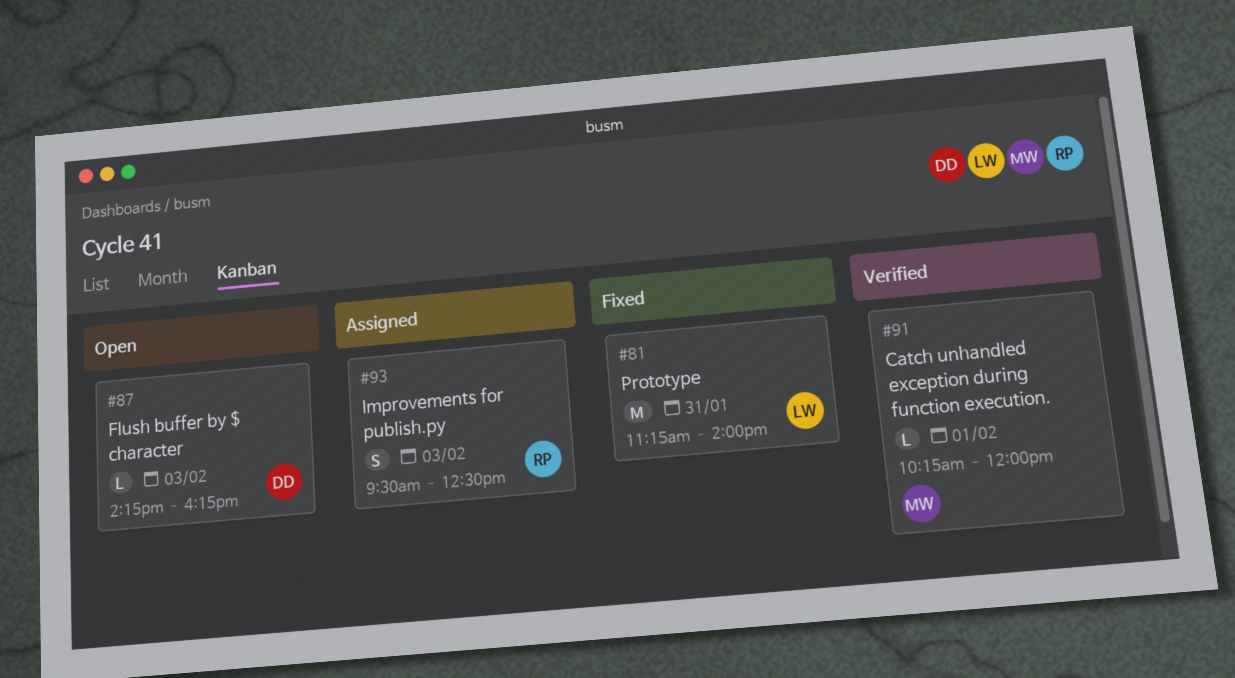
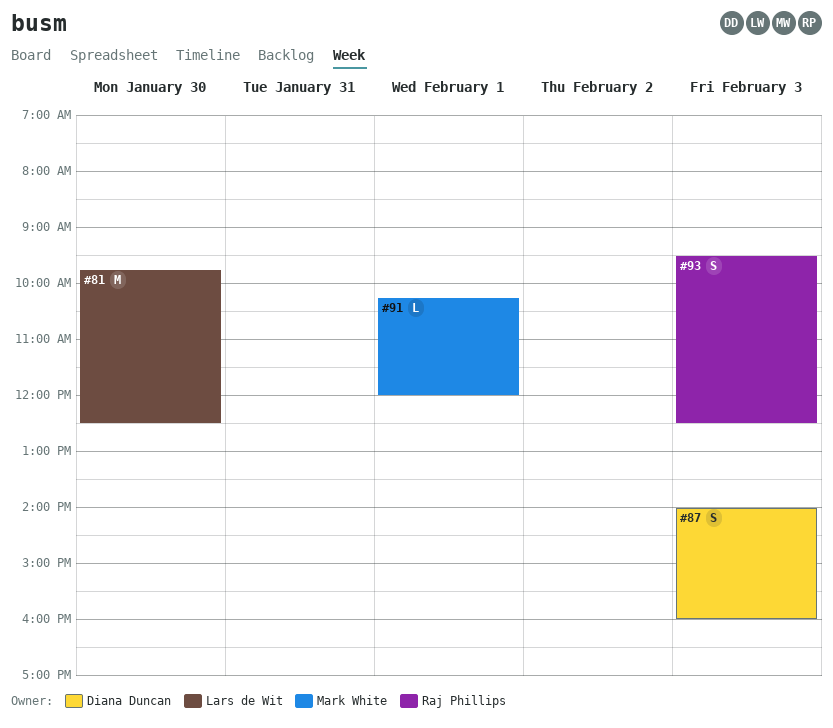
#81, day: Jan 31 -> Jan 30
#81, begins: 11:15 -> 09:45
#81, ends: 14:00 -> 12:30
#87, estimate: L -> S
#87, begins: 14:15 -> 14:00
#87, ends: 16:15 -> 16:00

